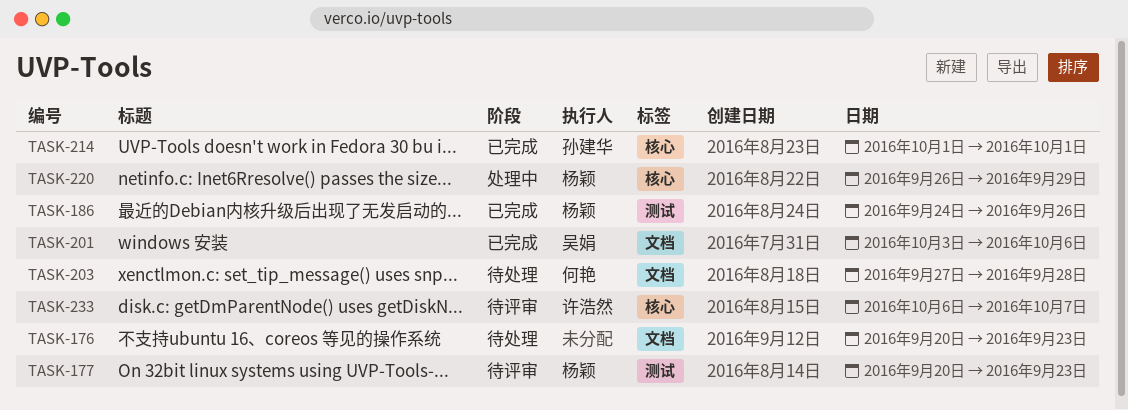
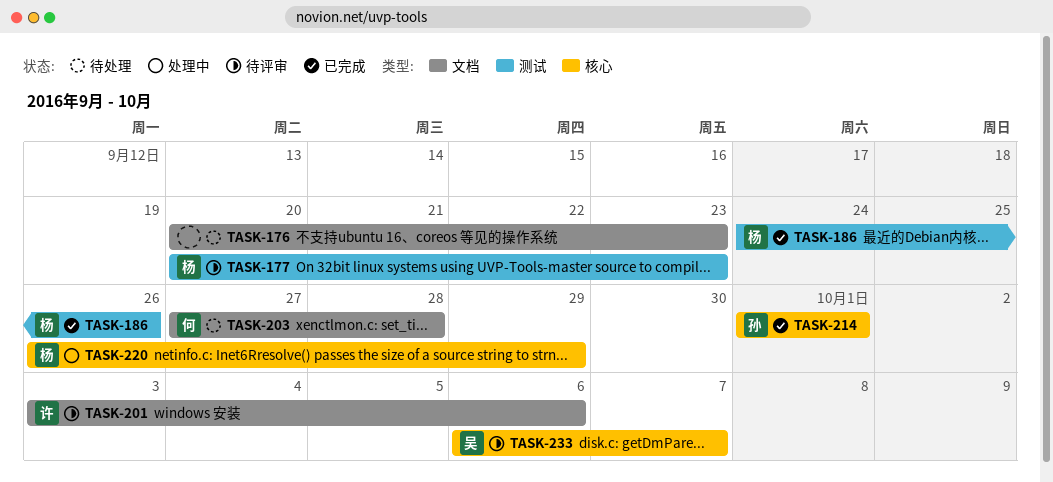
TASK-201, status: 已完成 -> 待评审
TASK-201, owner: 吴娟 -> 许浩然
TASK-233, owner: 许浩然 -> 吴娟

